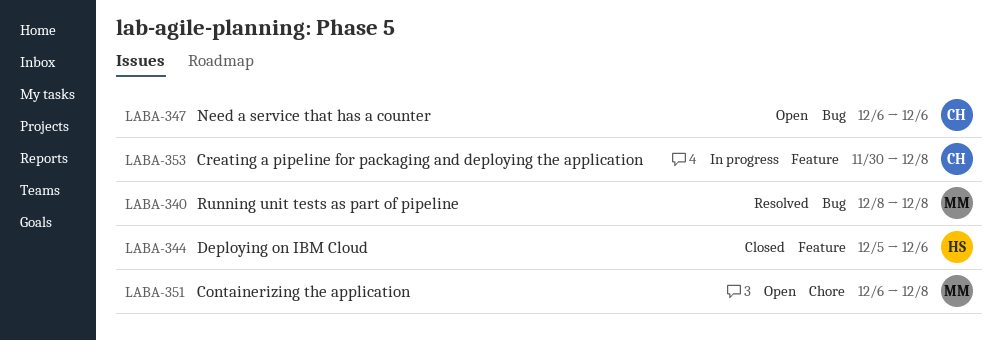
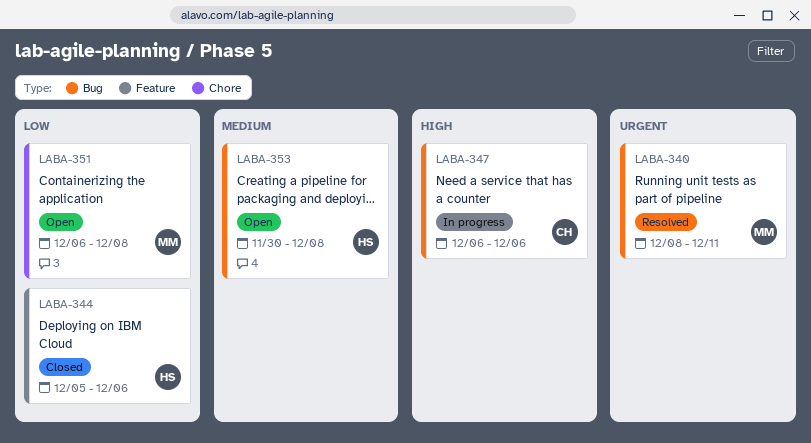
LABA-340, due: Dec 8 -> Dec 11
LABA-347, status: Open -> In progress
LABA-353, status: In progress -> Open
LABA-353, owner: CH -> HS
LABA-353, label: Feature -> Bug

